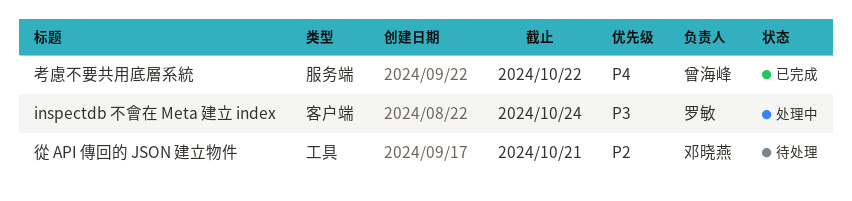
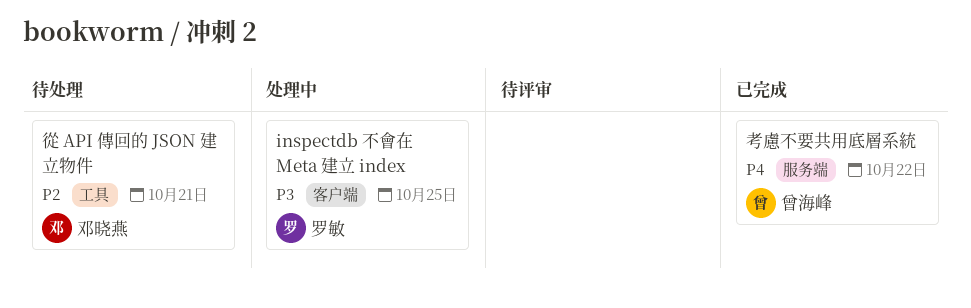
inspectdb 不會在 Meta 建立 index, due: Oct 24 -> Oct 25

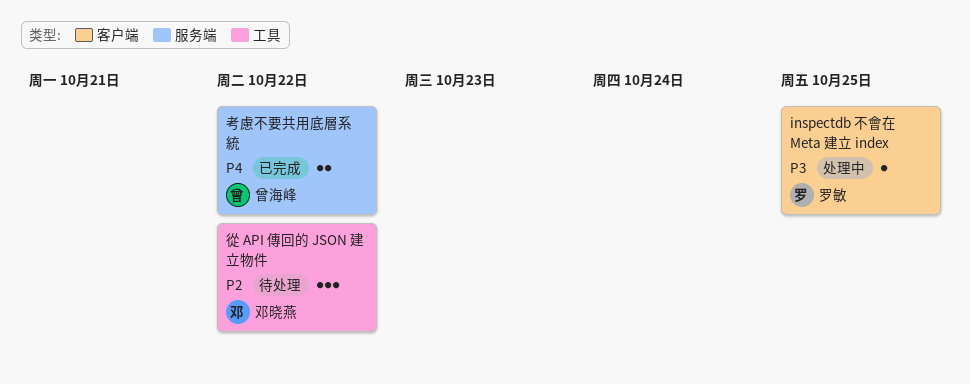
從 API 傳回的 JSON 建立物件, due: Oct 21 -> Oct 22

